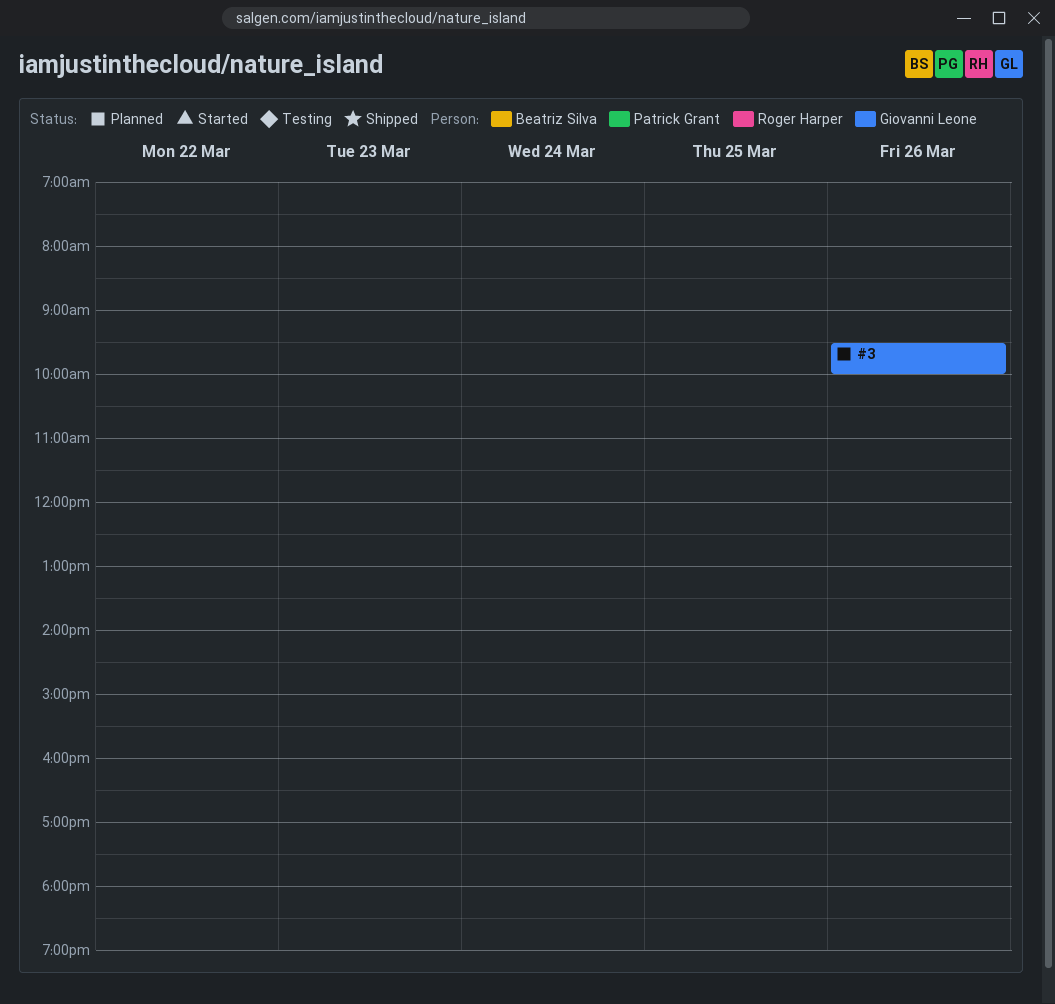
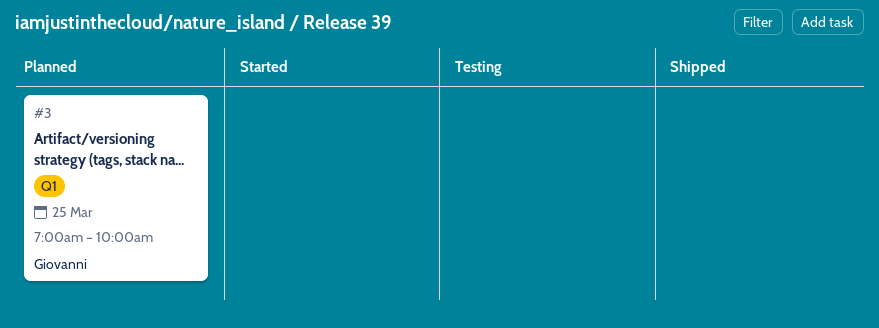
#3, day: Mar 26 -> Mar 25
#3, begins: 09:30 -> 07:00

